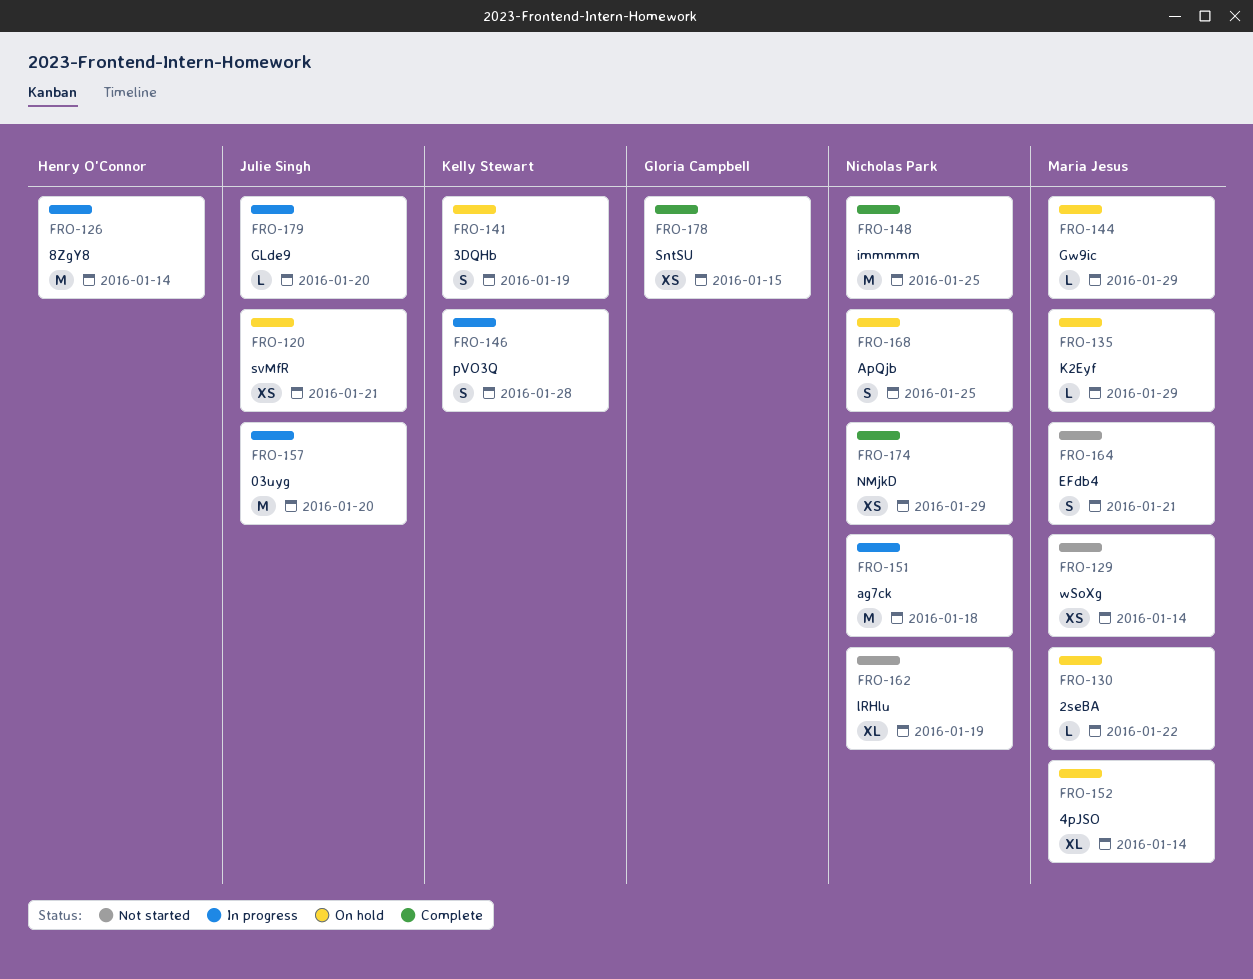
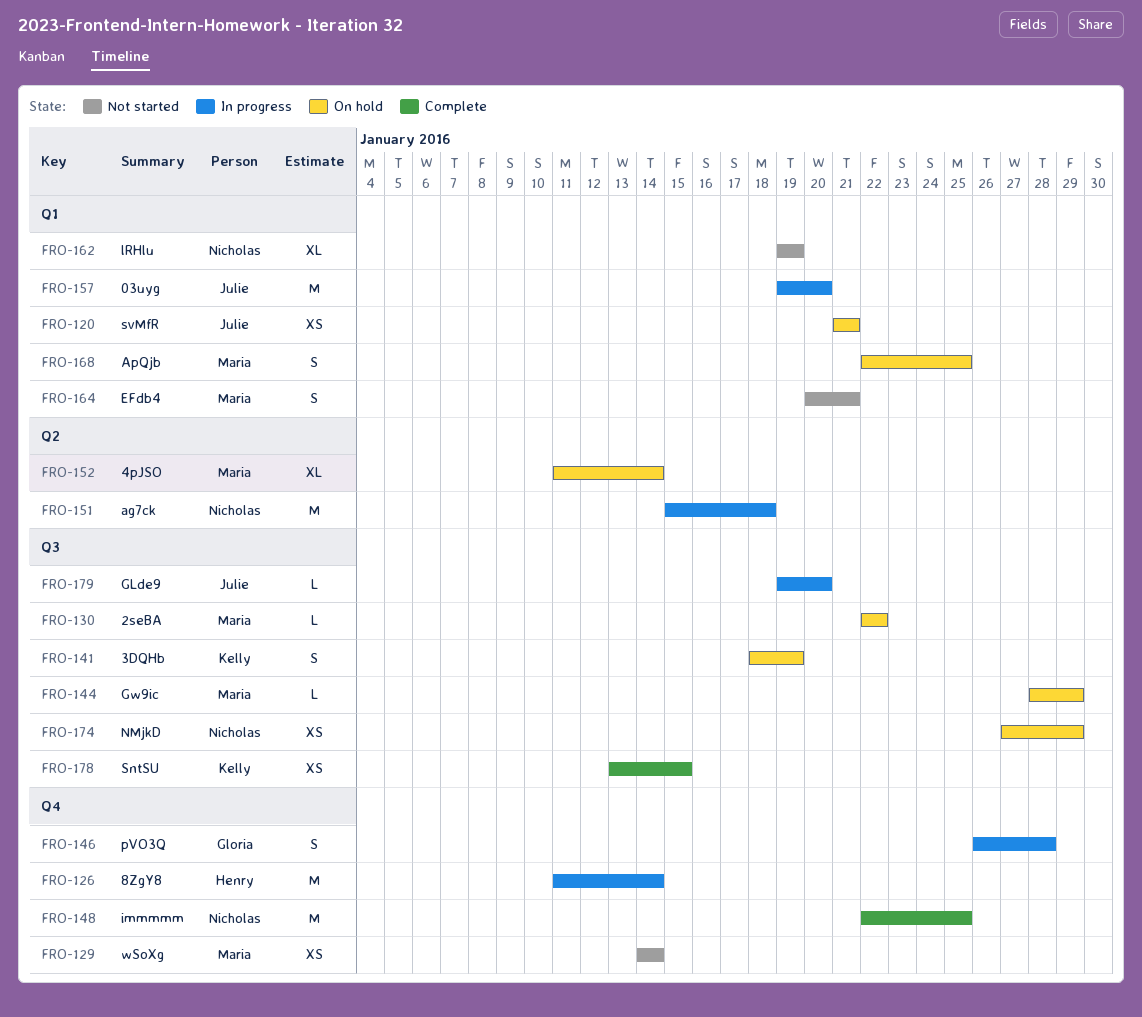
FRO-135: present -> none
FRO-146, owner: Kelly Stewart -> Gloria Campbell
FRO-168, owner: Nicholas Park -> Maria Jesus
FRO-174, status: Complete -> On hold
FRO-178, owner: Gloria Campbell -> Kelly Stewart

